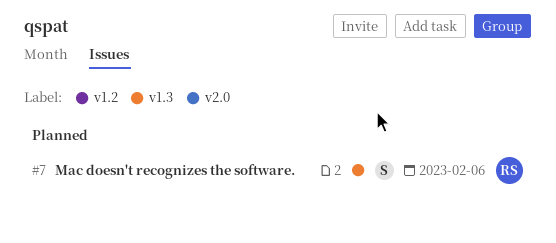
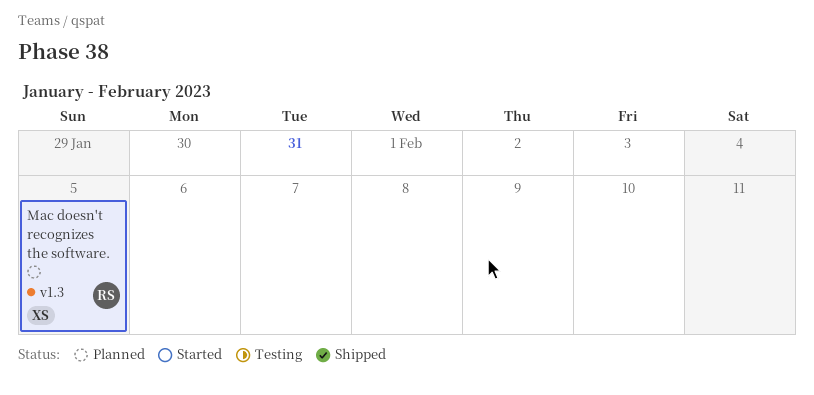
Mac doesn't recognizes the software., estimate: S -> XS
Mac doesn't recognizes the software., due: Feb 6 -> Feb 5

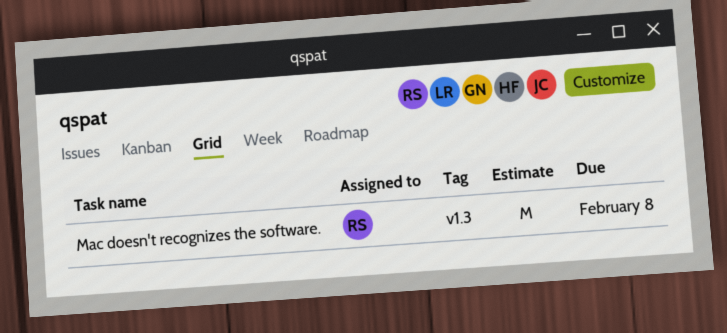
Mac doesn't recognizes the software., estimate: XS -> M
Mac doesn't recognizes the software., due: Feb 5 -> Feb 8

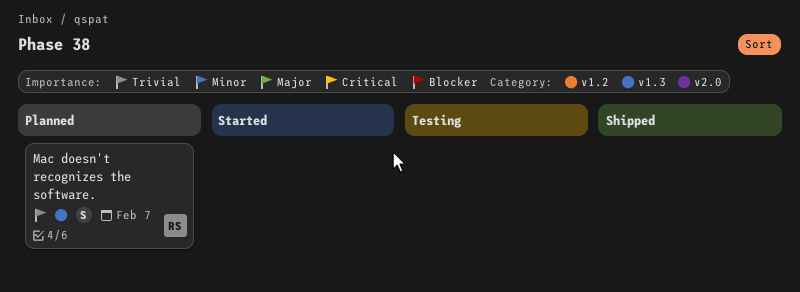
Mac doesn't recognizes the software., estimate: M -> S
Mac doesn't recognizes the software., due: Feb 8 -> Feb 7

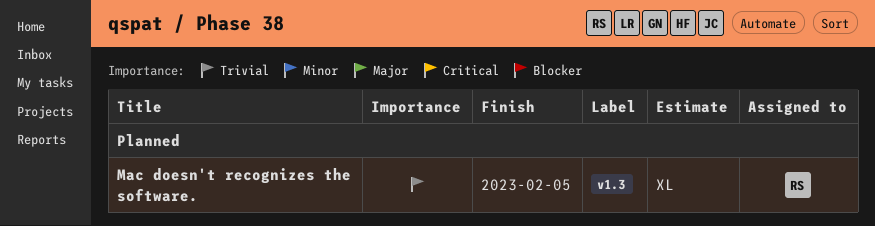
Mac doesn't recognizes the software., estimate: S -> XL
Mac doesn't recognizes the software., due: Feb 7 -> Feb 5

